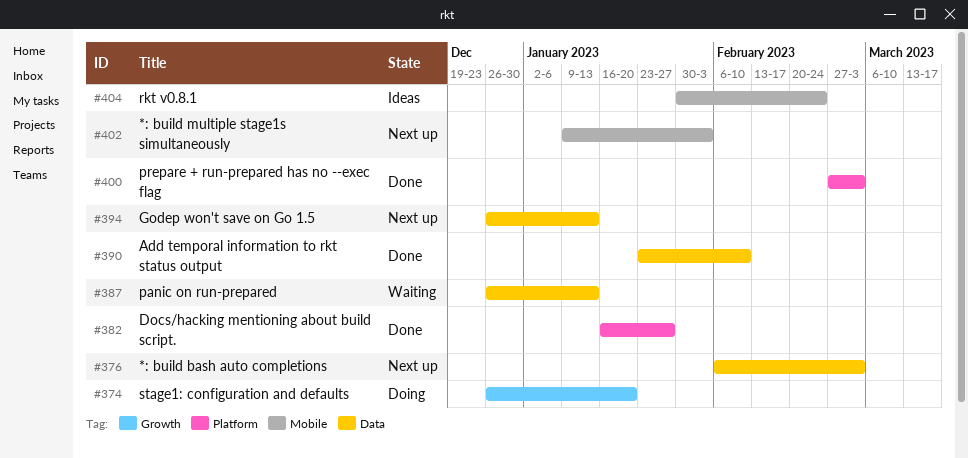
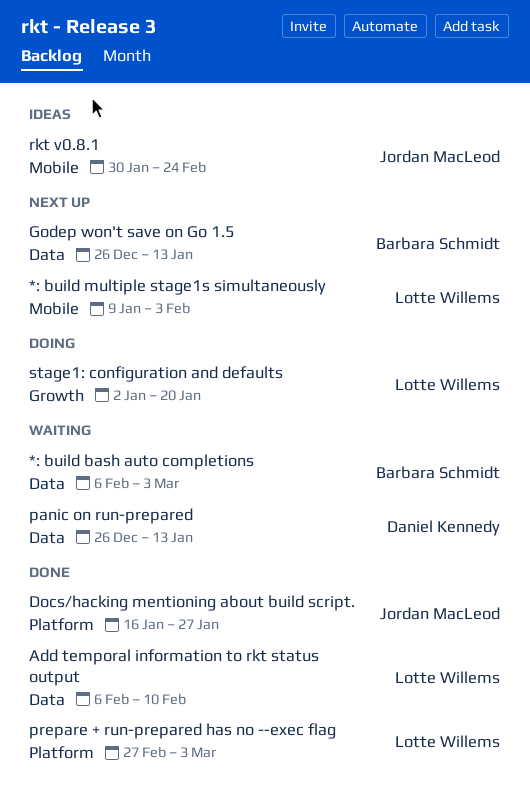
*: build bash auto completions, status: Next up -> Waiting
Add temporal information to rkt status output, start: Jan 23 -> Feb 6
stage1: configuration and defaults, start: Dec 26 -> Jan 2

